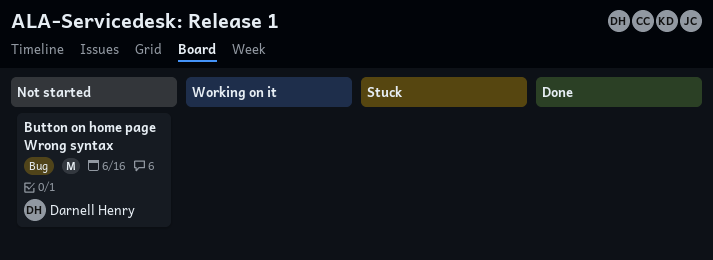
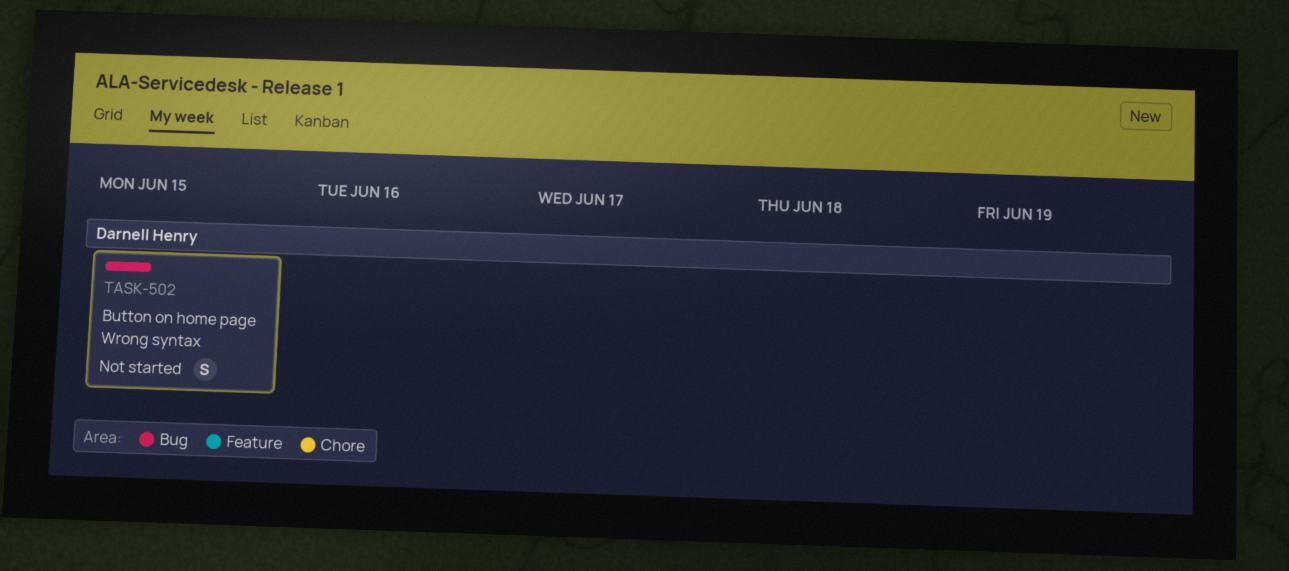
Button on home page Wrong syntax, estimate: M -> S
Button on home page Wrong syntax, due: Jun 16 -> Jun 15

